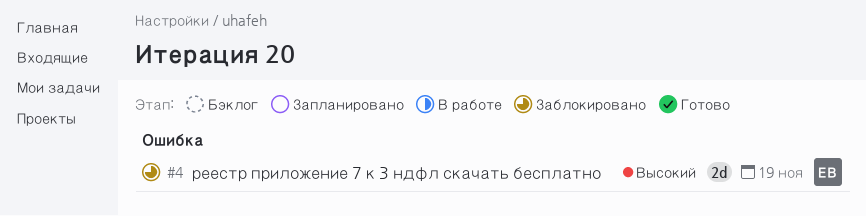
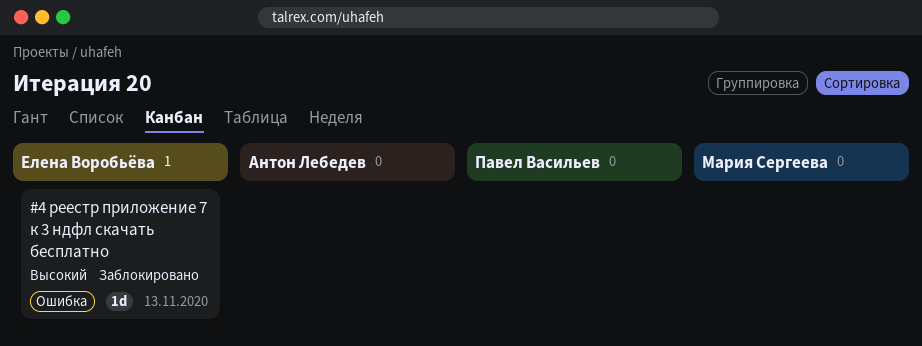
#4, estimate: 2d -> 1d
#4, due: Nov 19 -> Nov 13

